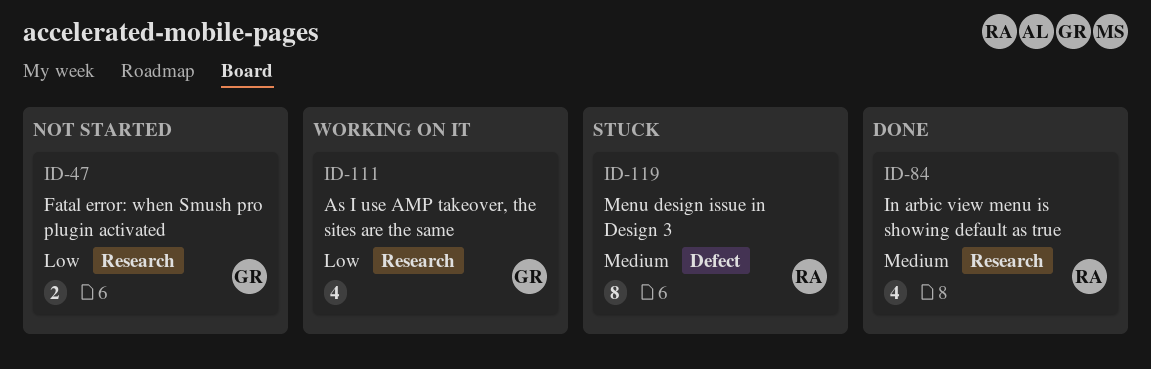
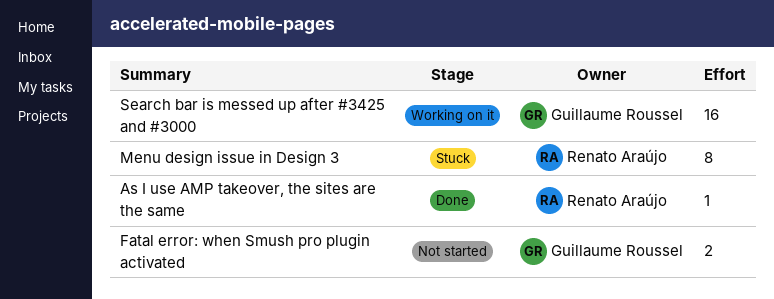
As I use AMP takeover, the sites are the same, status: Working on it -> Done
As I use AMP takeover, the sites are the same, owner: Guillaume Roussel -> Renato Araújo
As I use AMP takeover, the sites are the same, estimate: 4 -> 1
In arbic view menu is showing default as true: present -> none
Search bar is messed up after #3425 and #3000: none -> present

